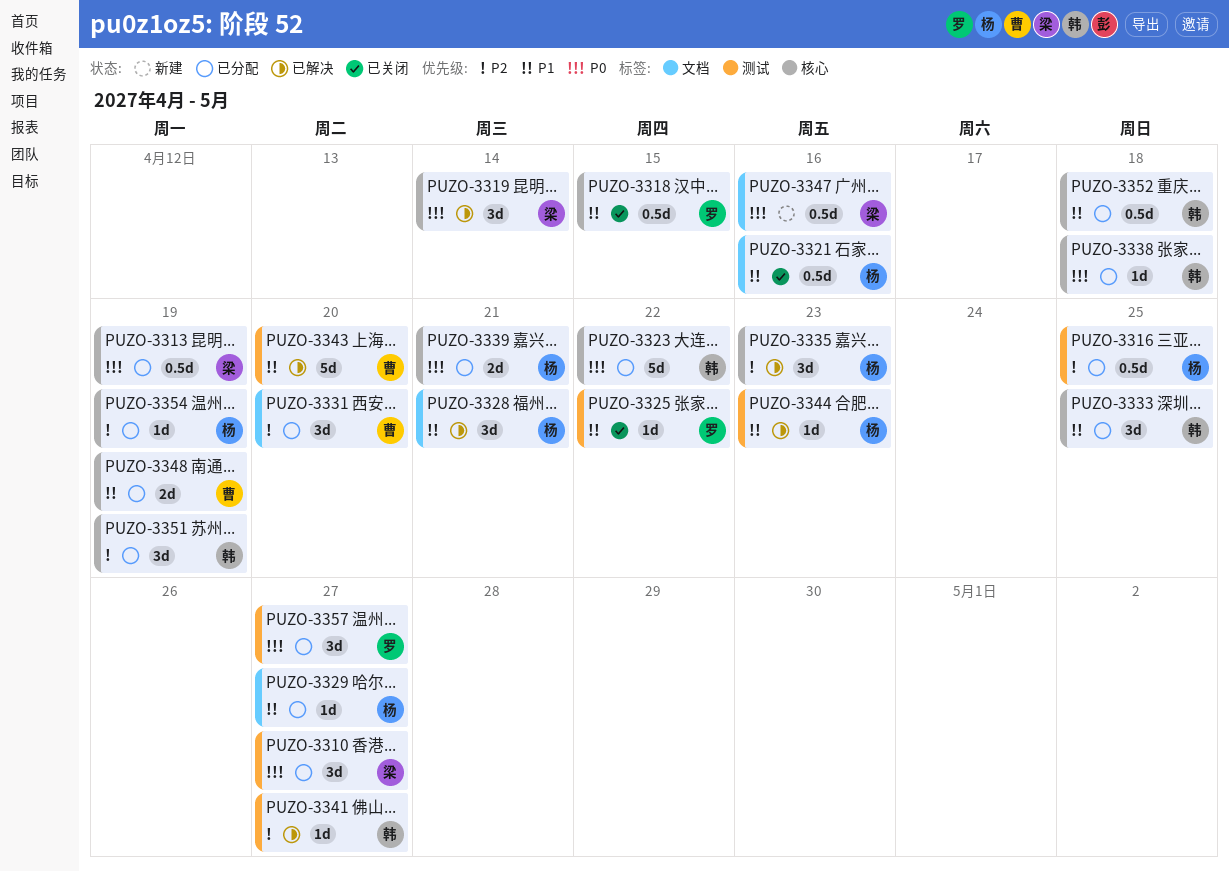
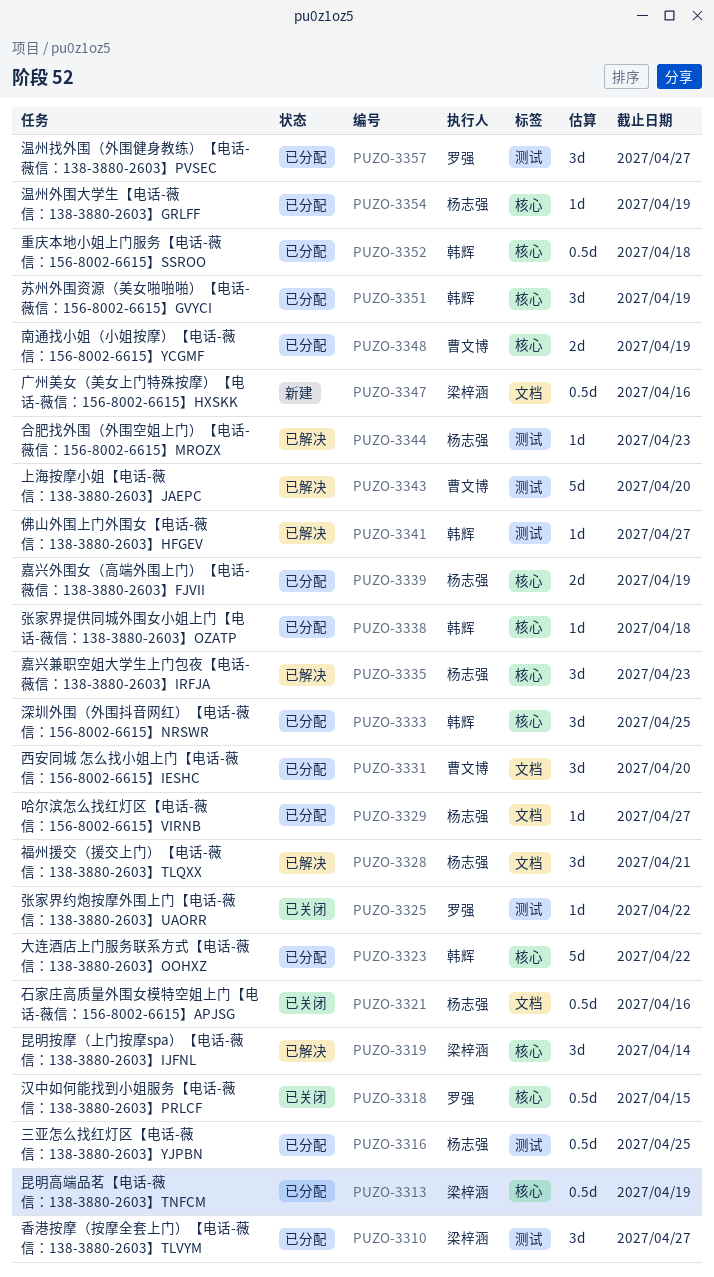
PUZO-3339, due: Apr 21 -> Apr 19

